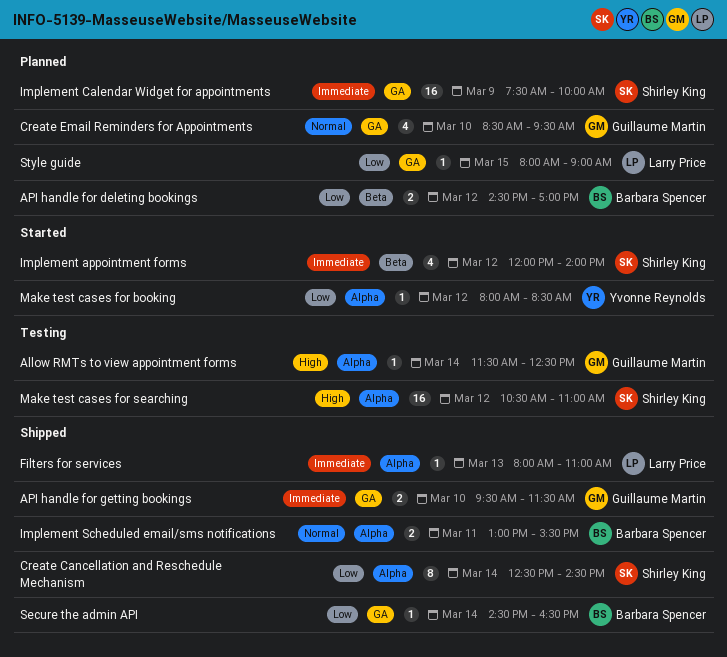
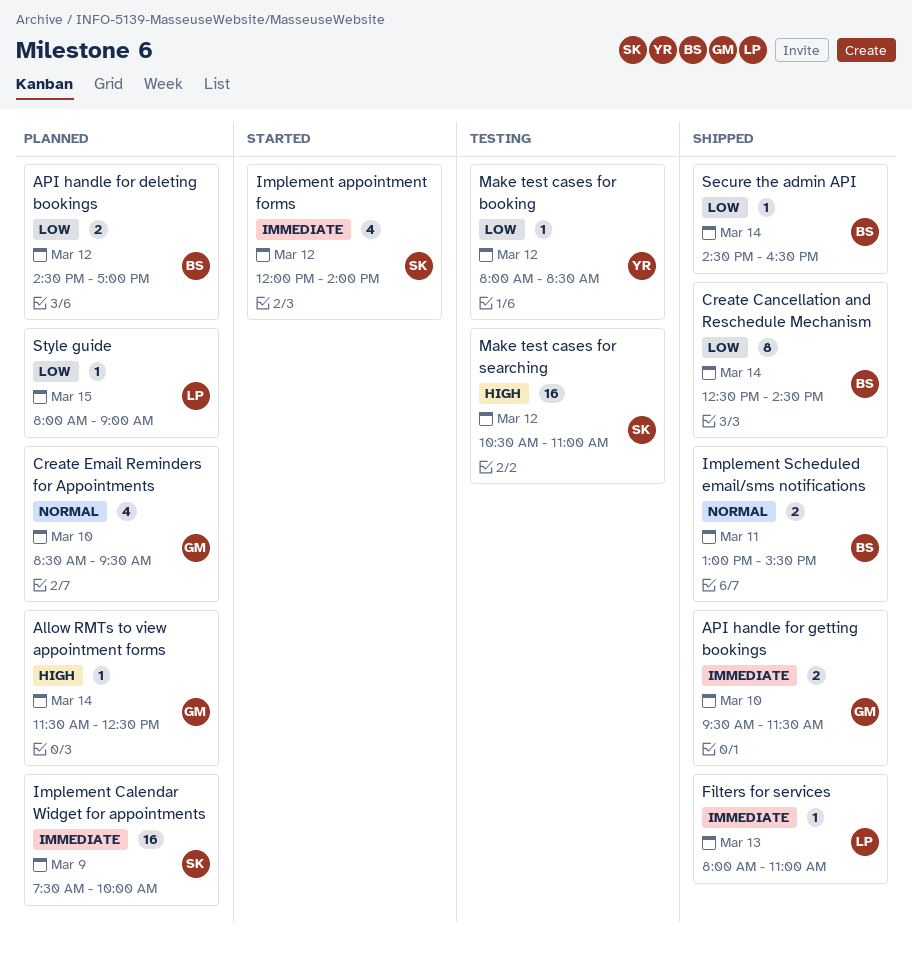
Allow RMTs to view appointment forms, status: Testing -> Planned
Create Cancellation and Reschedule Mechanism, owner: Shirley King -> Barbara Spencer
Make test cases for booking, status: Started -> Testing

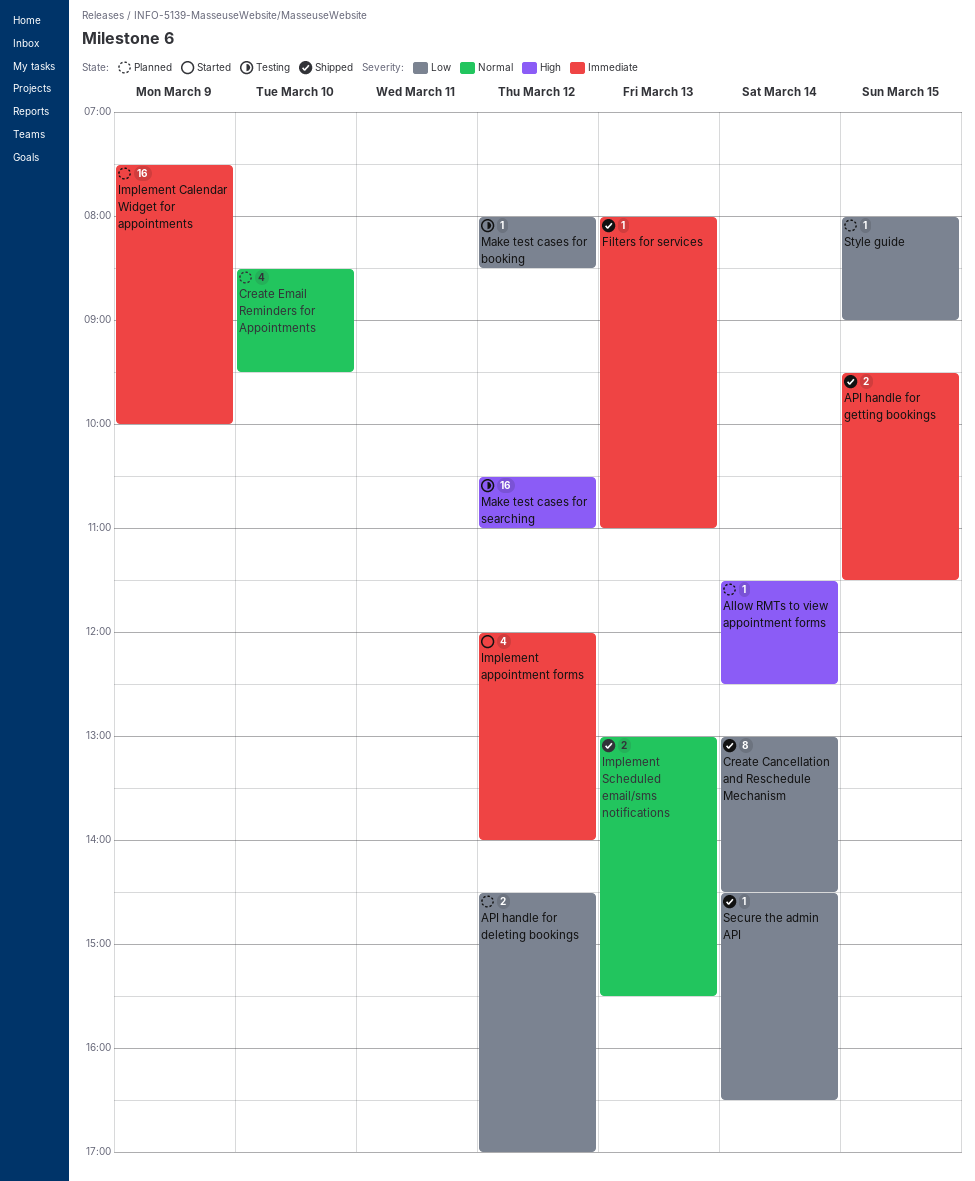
API handle for getting bookings, day: Mar 10 -> Mar 15
Create Cancellation and Reschedule Mechanism, begins: 12:30 -> 13:00
Implement Scheduled email/sms notifications, day: Mar 11 -> Mar 13

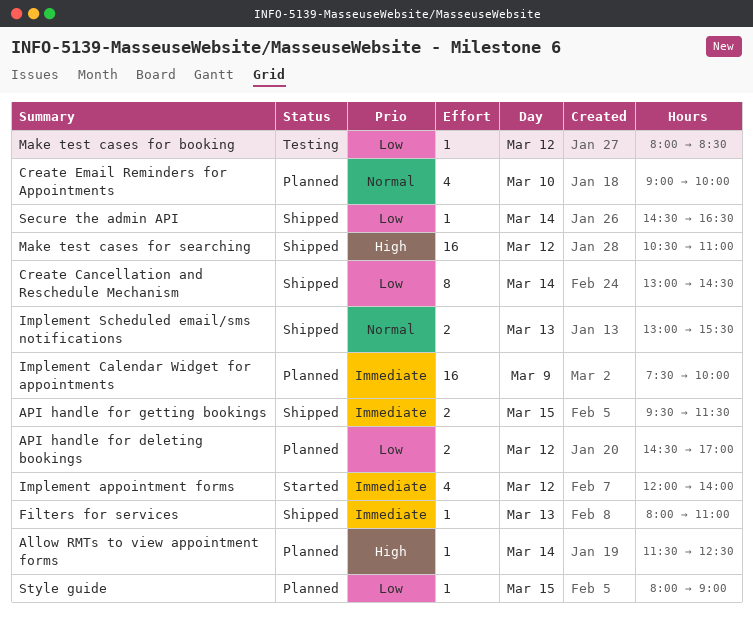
Create Email Reminders for Appointments, begins: 08:30 -> 09:00
Create Email Reminders for Appointments, ends: 09:30 -> 10:00
Make test cases for searching, status: Testing -> Shipped

